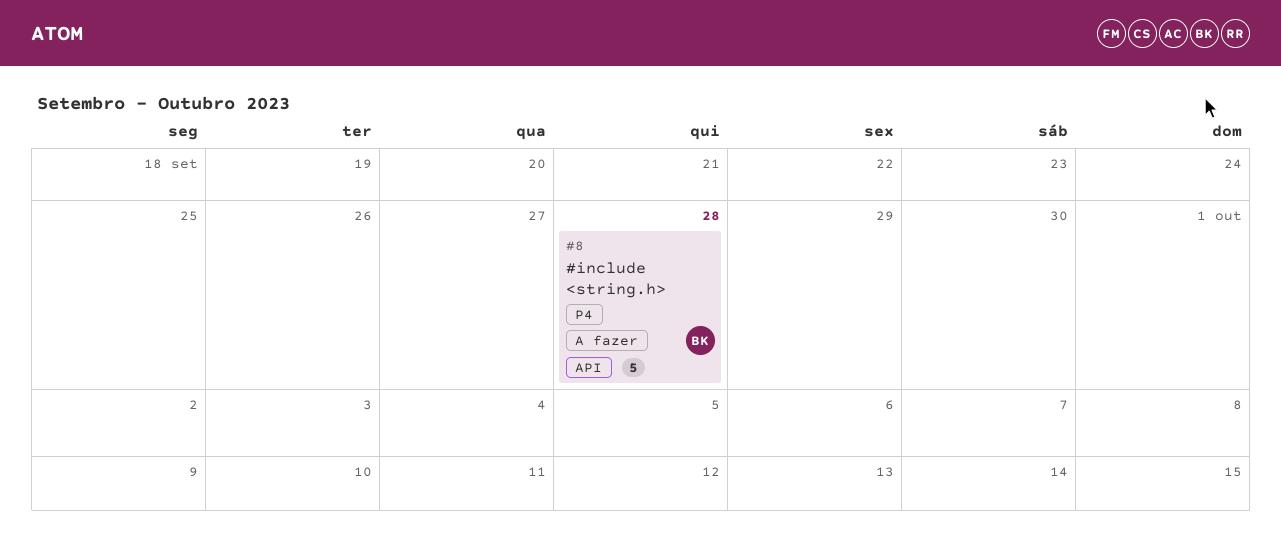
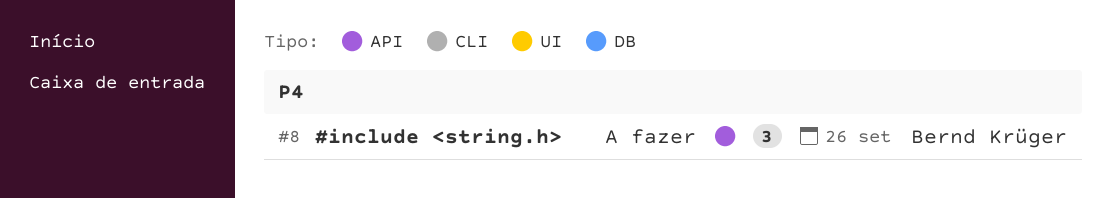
#8, estimate: 5 -> 3
#8, due: Sep 28 -> Sep 26

